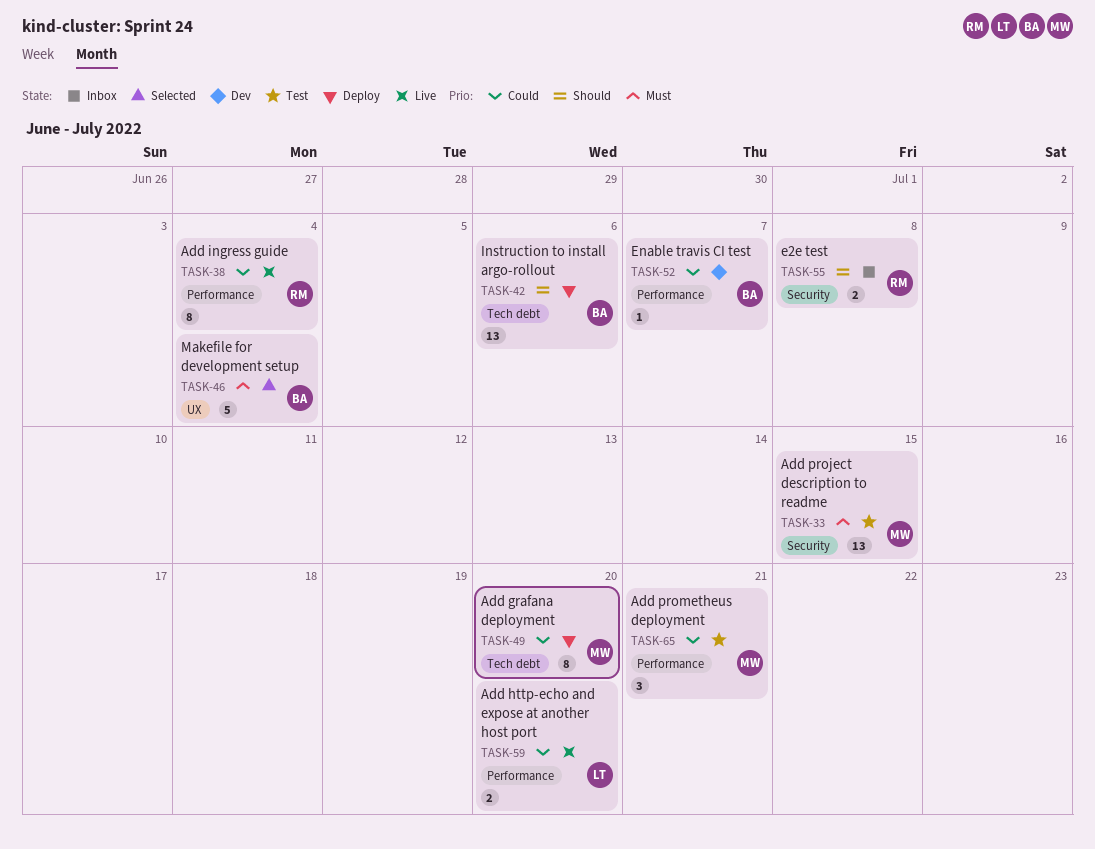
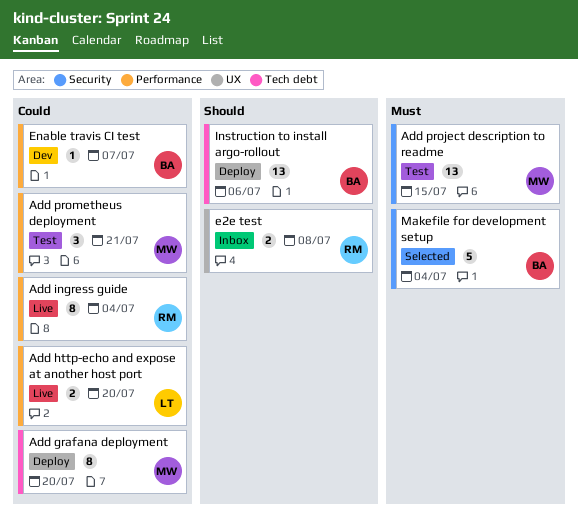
e2e test, label: Security -> UX
Makefile for development setup, label: UX -> Security

